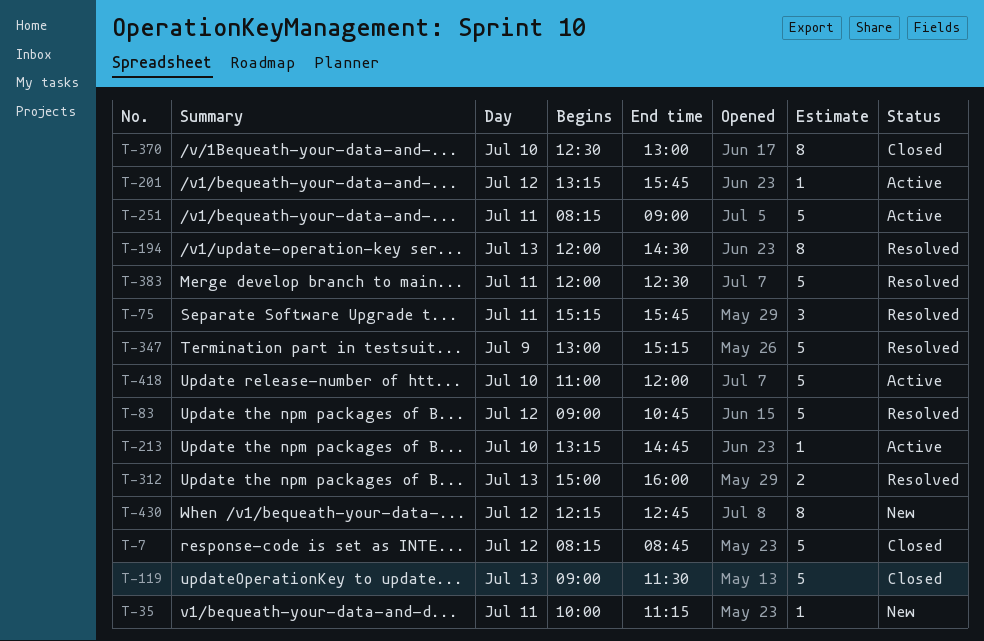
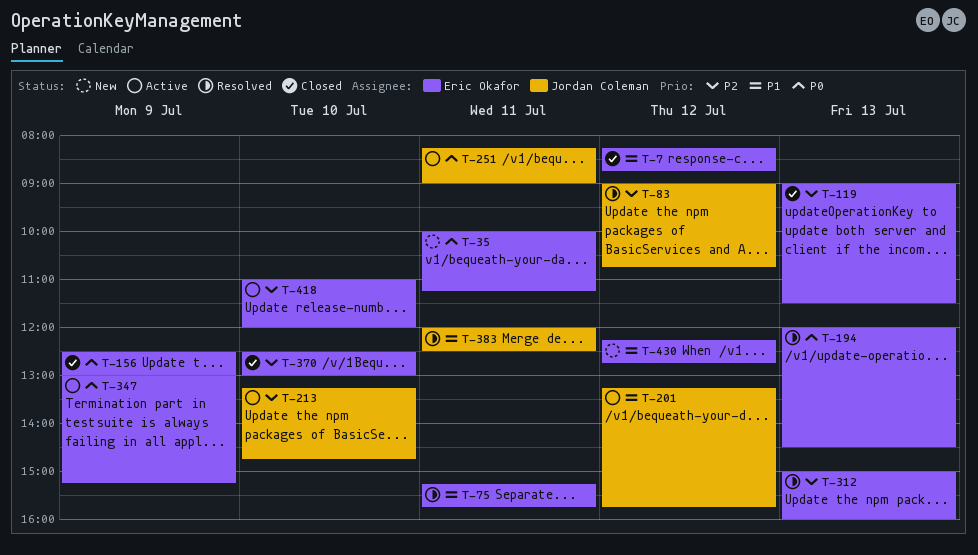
T-156: none -> present
T-347, status: Resolved -> Active

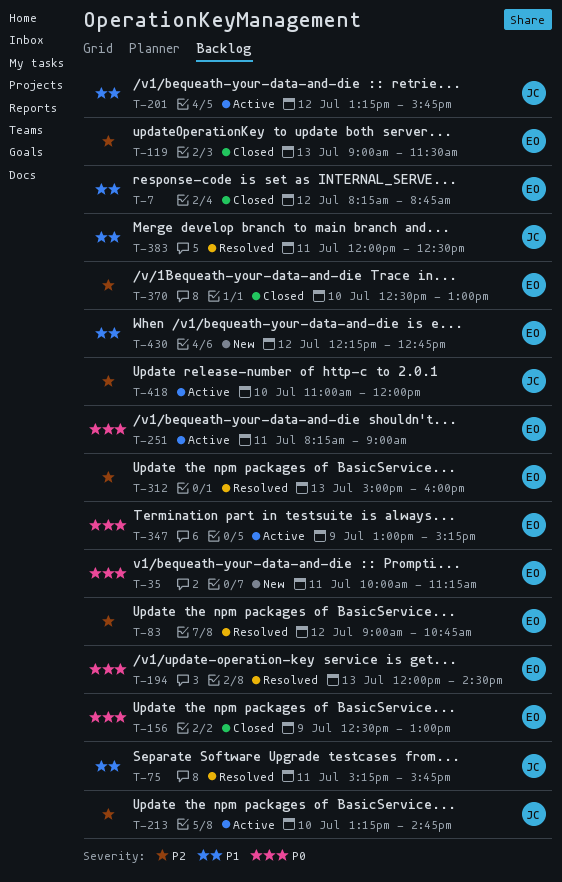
T-75, owner: Eric Okafor -> Jordan Coleman
T-83, owner: Jordan Coleman -> Eric Okafor
T-251, owner: Jordan Coleman -> Eric Okafor
T-418, owner: Eric Okafor -> Jordan Coleman

